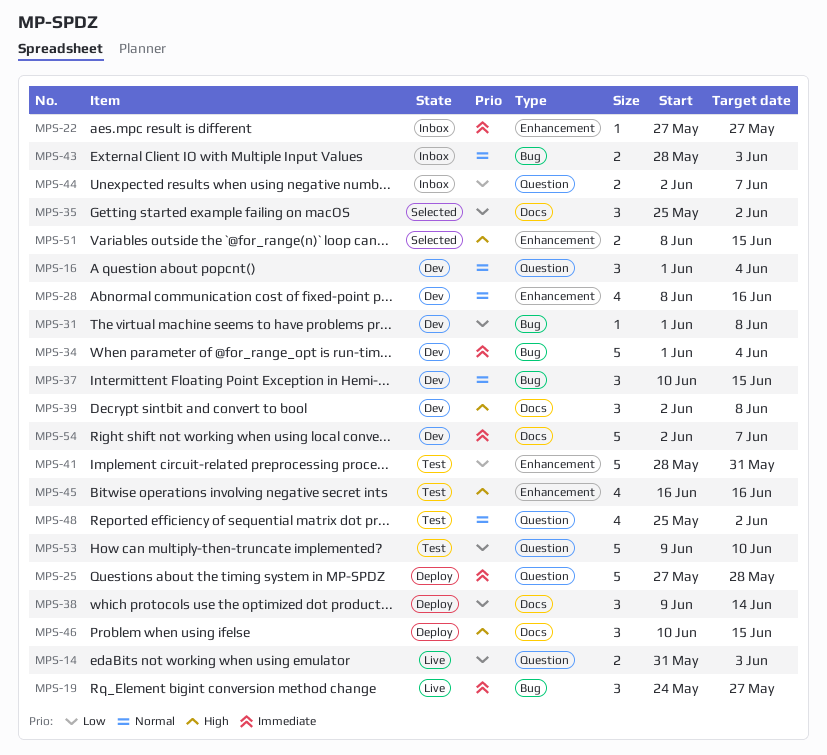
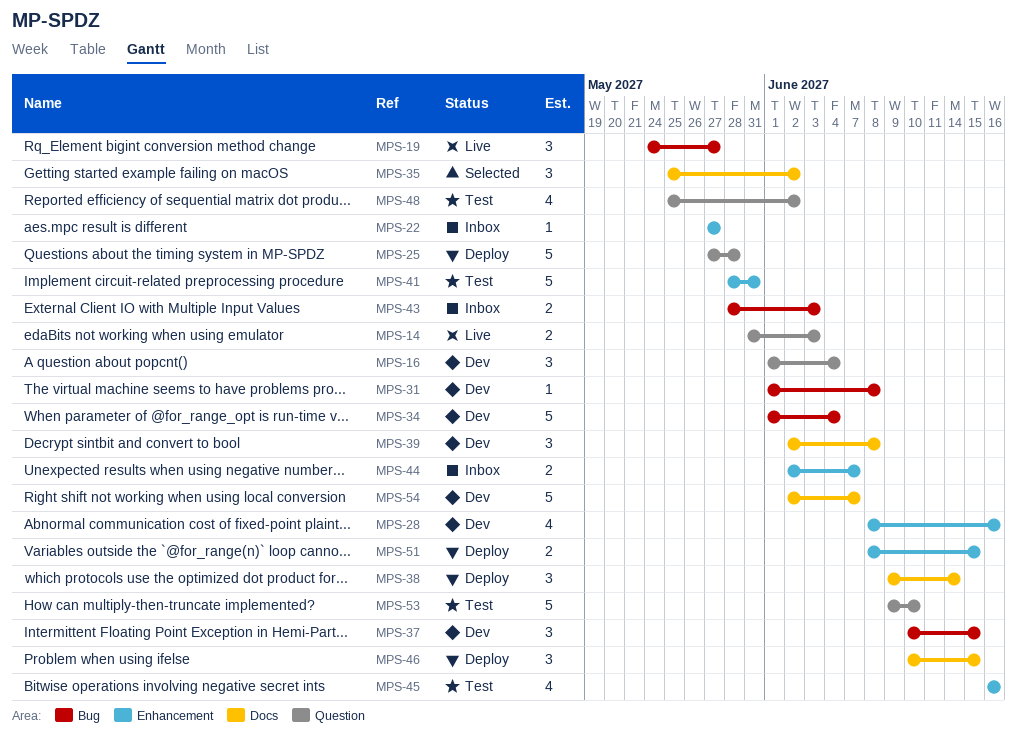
MPS-44, label: Question -> Enhancement
MPS-51, status: Selected -> Deploy

